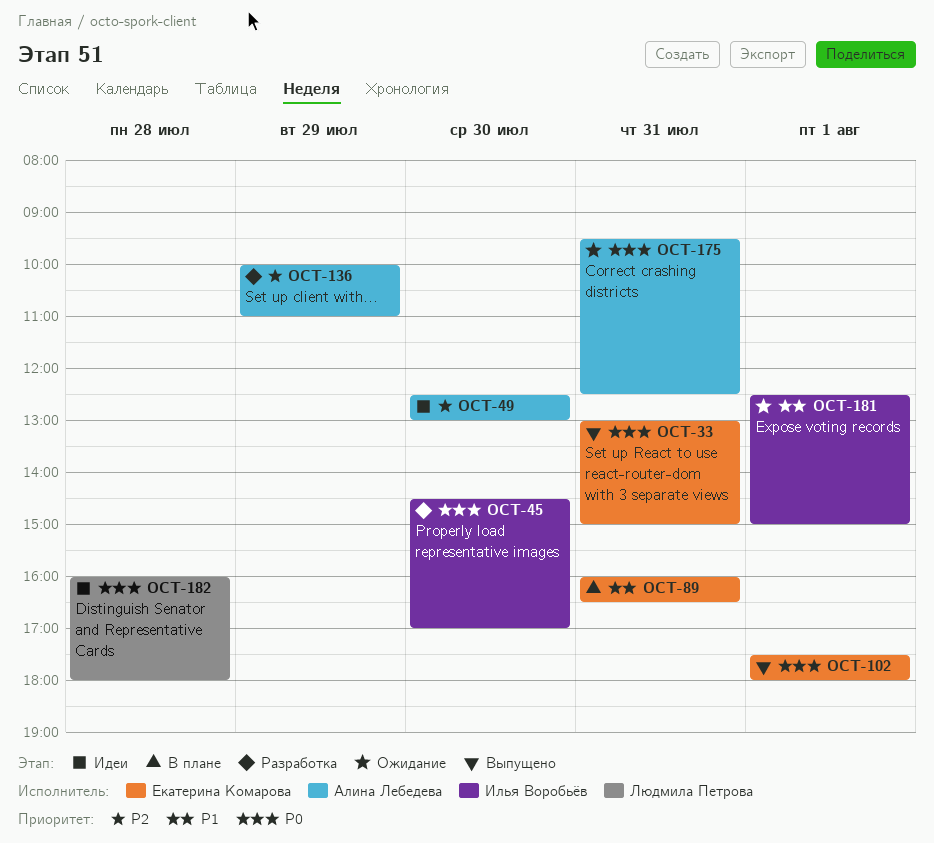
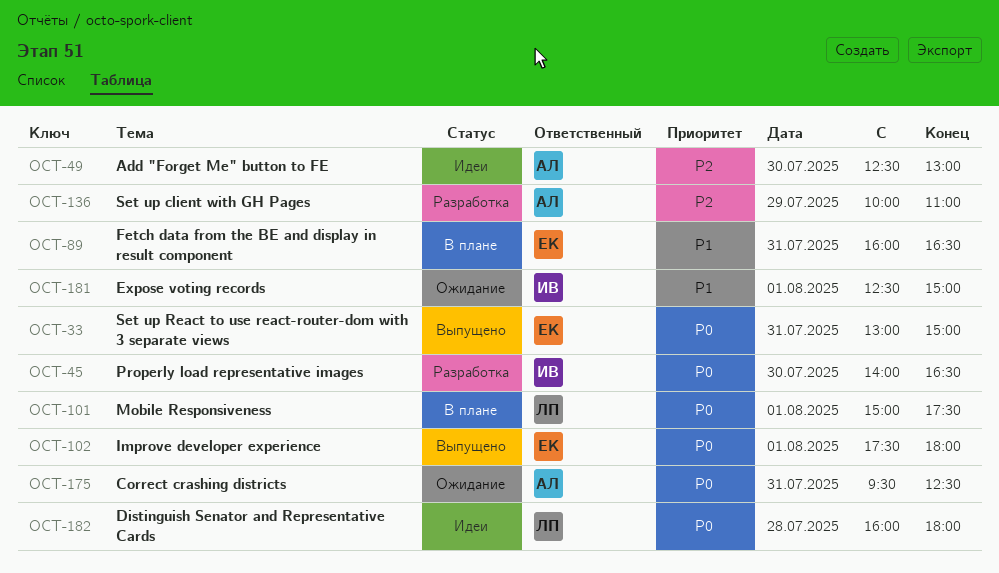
OCT-45, begins: 14:30 -> 14:00
OCT-45, ends: 17:00 -> 16:30
OCT-101: none -> present

